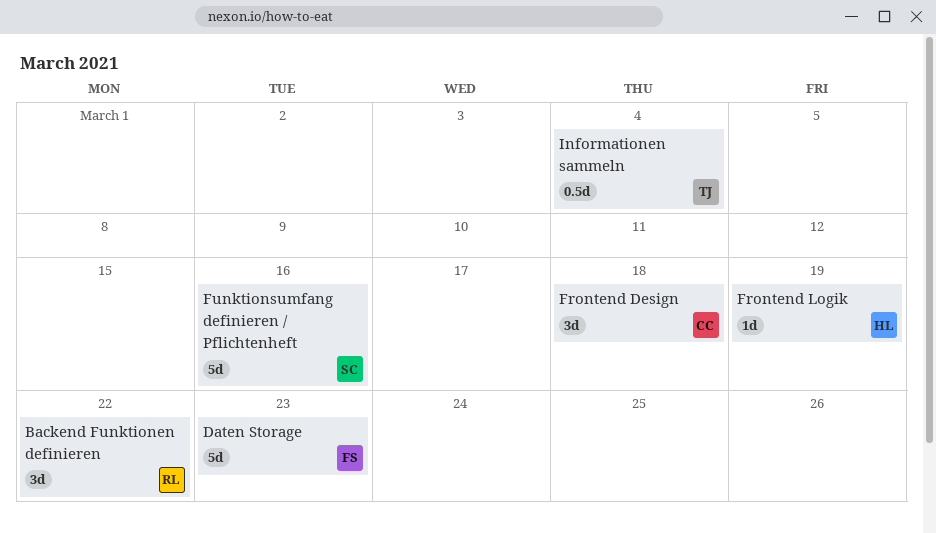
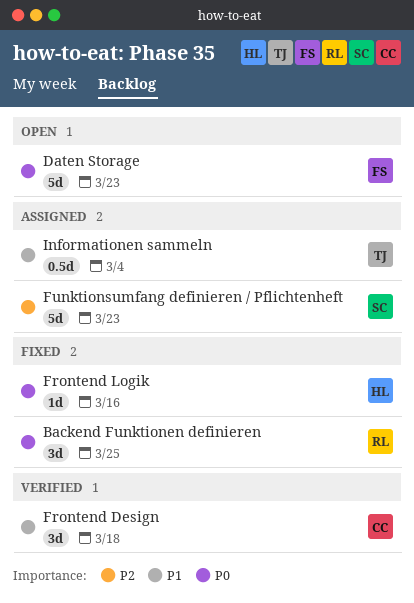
Backend Funktionen definieren, due: Mar 22 -> Mar 25
Frontend Logik, due: Mar 19 -> Mar 16
Funktionsumfang definieren / Pflichtenheft, due: Mar 16 -> Mar 23

